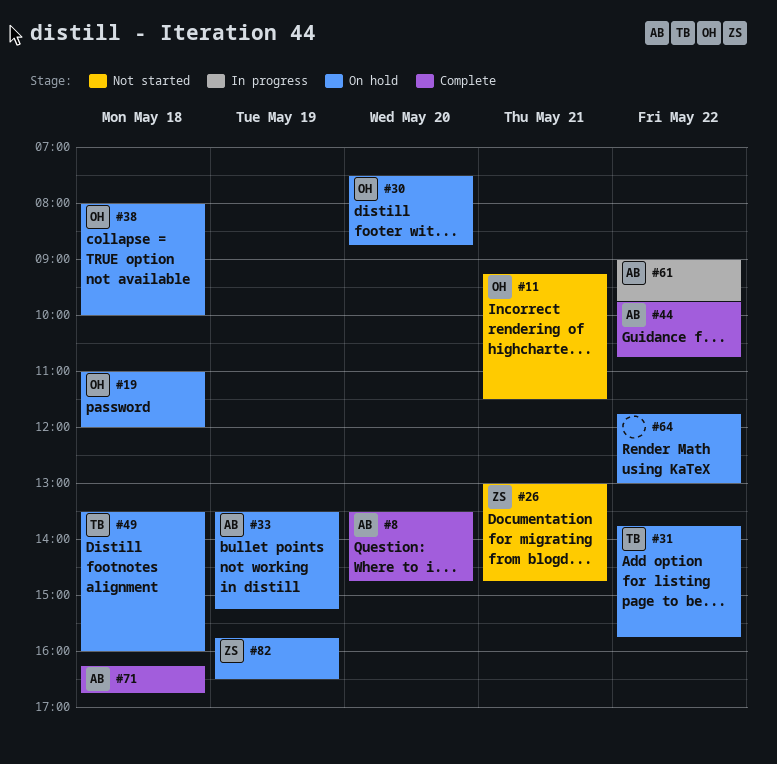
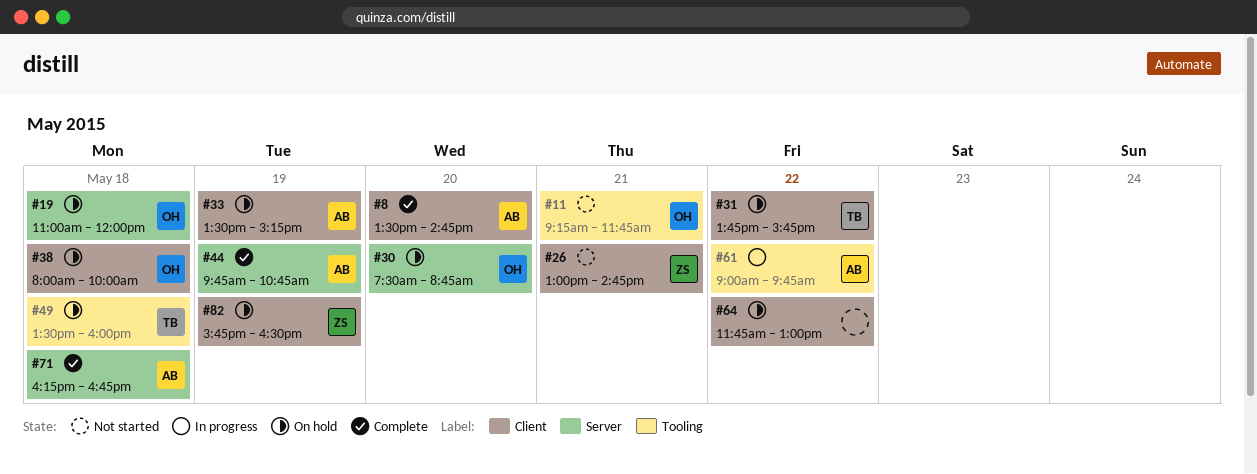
#11, ends: 11:30 -> 11:45
#44, day: May 22 -> May 19

